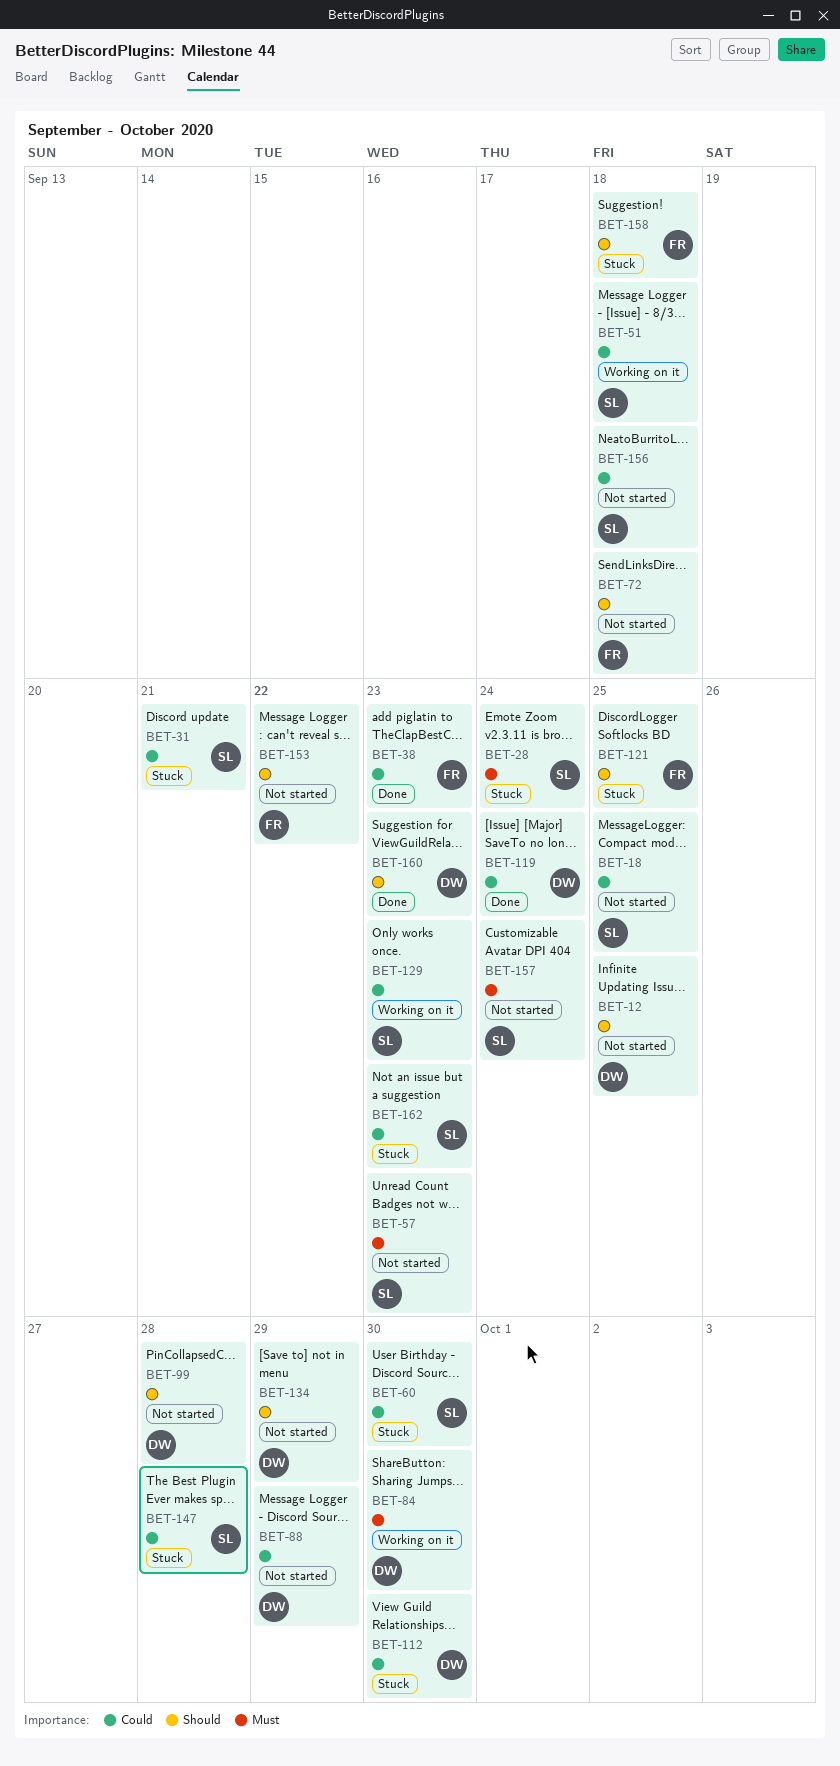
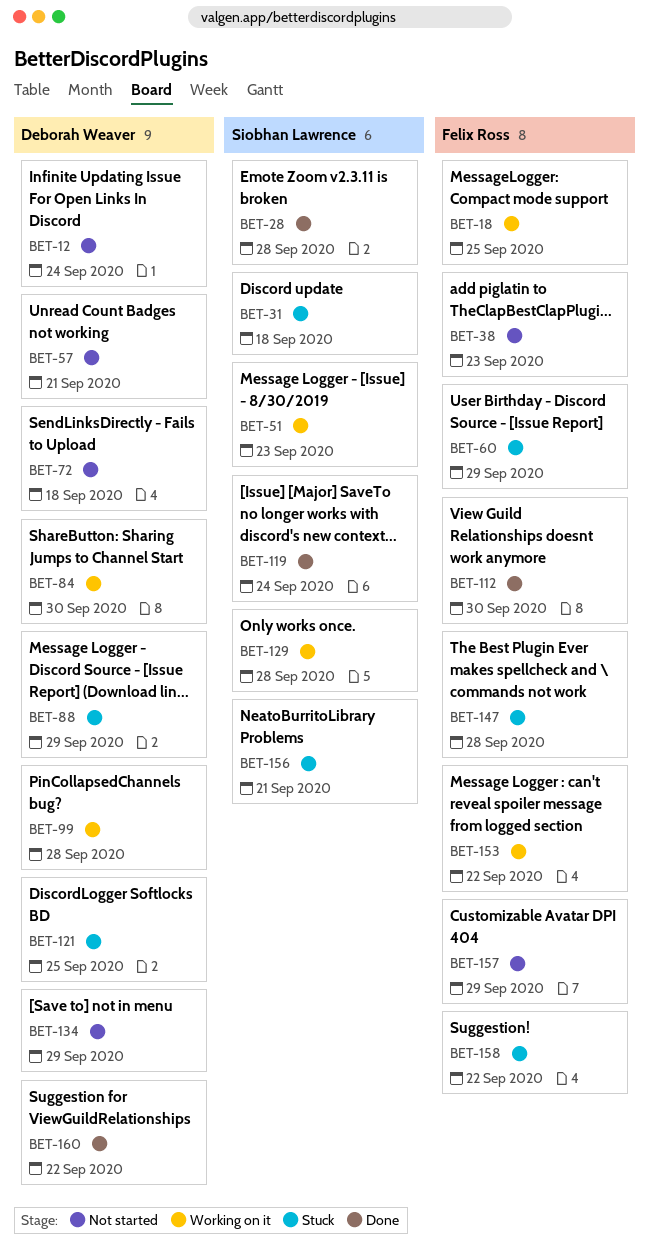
BET-12, due: Sep 25 -> Sep 24
BET-18, status: Not started -> Working on it
BET-18, owner: Siobhan Lawrence -> Felix Ross
BET-28, status: Stuck -> Done
BET-28, due: Sep 24 -> Sep 28
BET-31, due: Sep 21 -> Sep 18
BET-38, status: Done -> Not started
BET-51, due: Sep 18 -> Sep 23
BET-57, owner: Siobhan Lawrence -> Deborah Weaver
BET-57, due: Sep 23 -> Sep 21
BET-60, owner: Siobhan Lawrence -> Felix Ross
BET-60, due: Sep 30 -> Sep 29
BET-72, owner: Felix Ross -> Deborah Weaver
BET-88, status: Not started -> Stuck
BET-99, status: Not started -> Working on it
BET-112, status: Stuck -> Done
BET-112, owner: Deborah Weaver -> Felix Ross
BET-119, owner: Deborah Weaver -> Siobhan Lawrence
BET-121, owner: Felix Ross -> Deborah Weaver
BET-129, due: Sep 23 -> Sep 28
BET-147, owner: Siobhan Lawrence -> Felix Ross
BET-153, status: Not started -> Working on it
BET-156, status: Not started -> Stuck
BET-156, due: Sep 18 -> Sep 21
BET-157, owner: Siobhan Lawrence -> Felix Ross
BET-157, due: Sep 24 -> Sep 29
BET-158, due: Sep 18 -> Sep 22
BET-160, due: Sep 23 -> Sep 22
BET-162: present -> none

